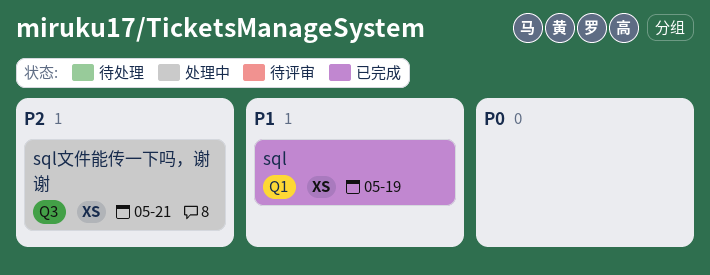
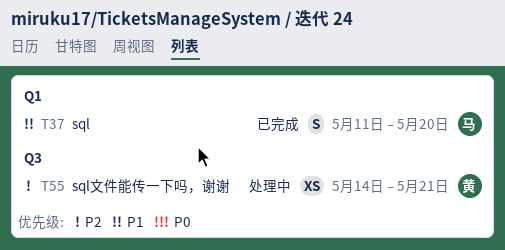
sql, estimate: XS -> S
sql, due: May 19 -> May 20

